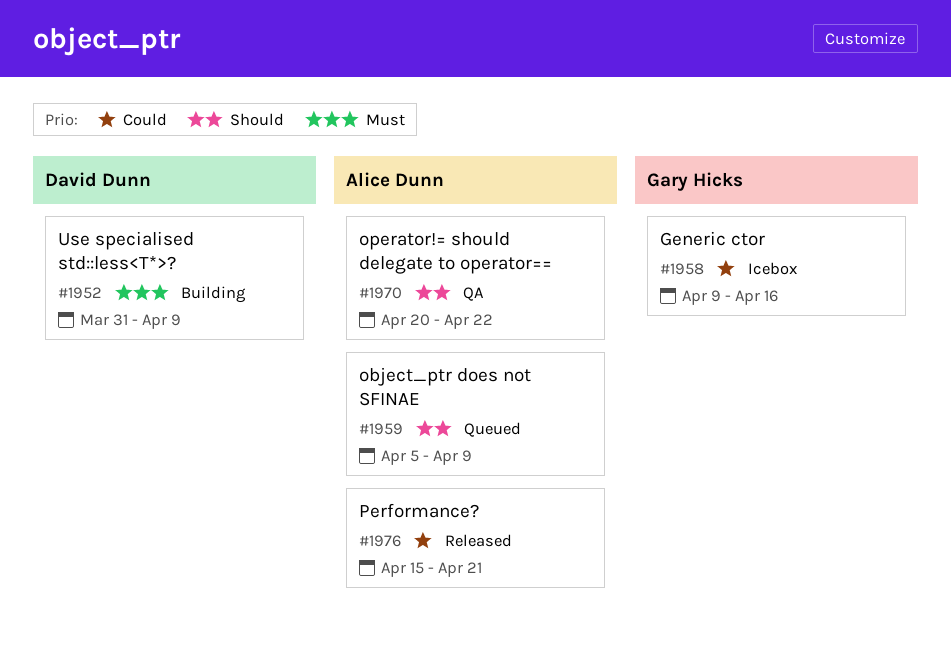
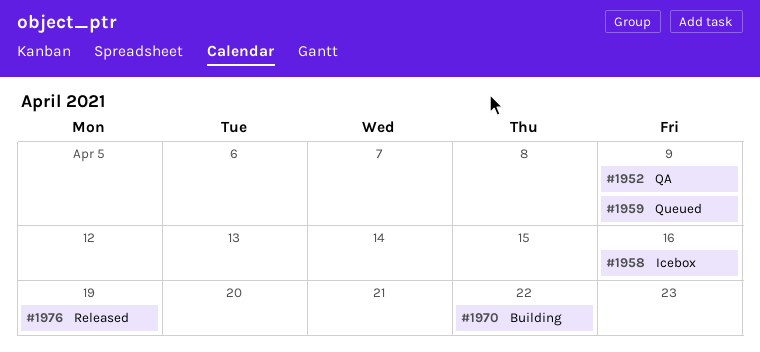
#1952, status: Building -> QA
#1970, status: QA -> Building
#1976, due: Apr 21 -> Apr 19

